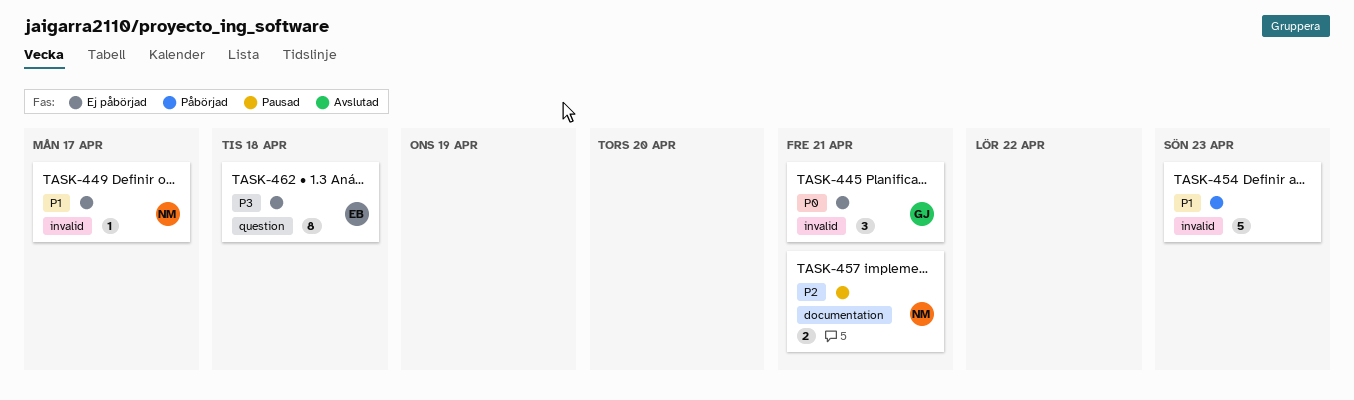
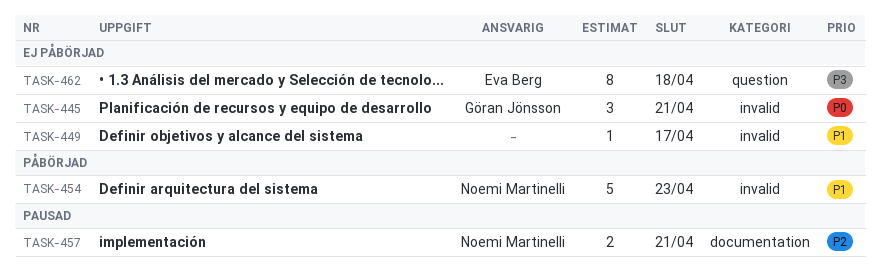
TASK-449, owner: Noemi Martinelli -> none
TASK-454, owner: none -> Noemi Martinelli

